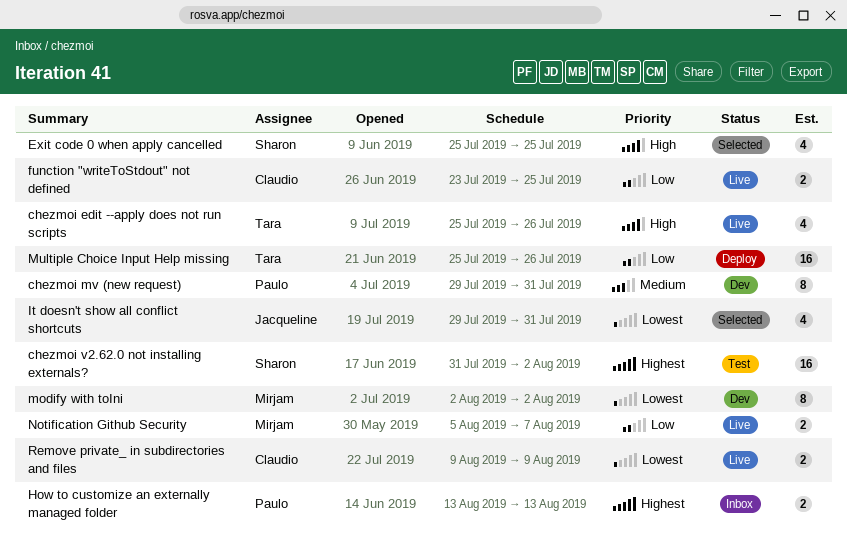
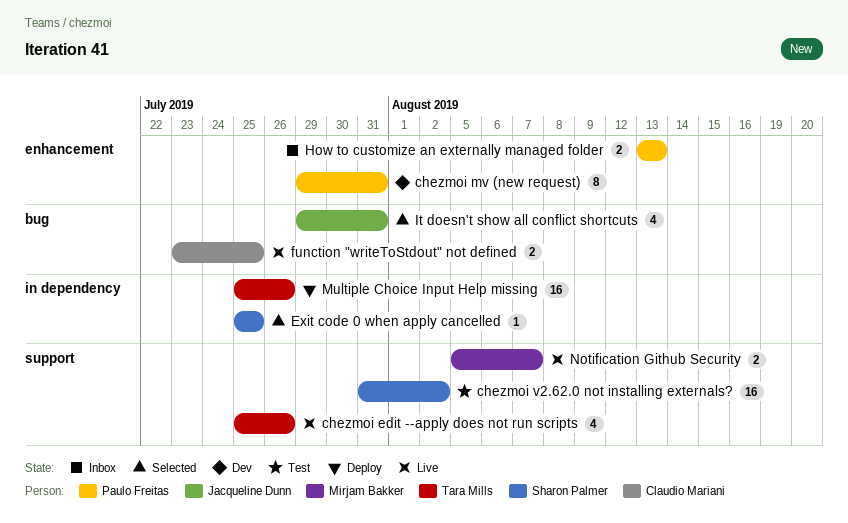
Exit code 0 when apply cancelled, estimate: 4 -> 1
modify with toIni: present -> none
Remove private_ in subdirectories and files: present -> none

